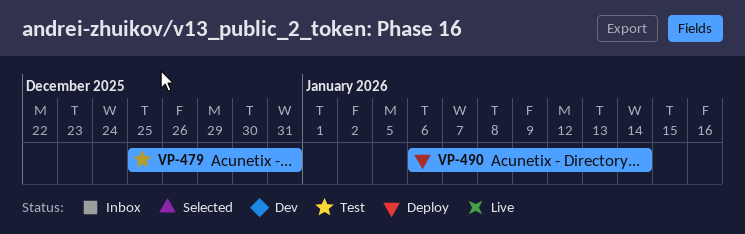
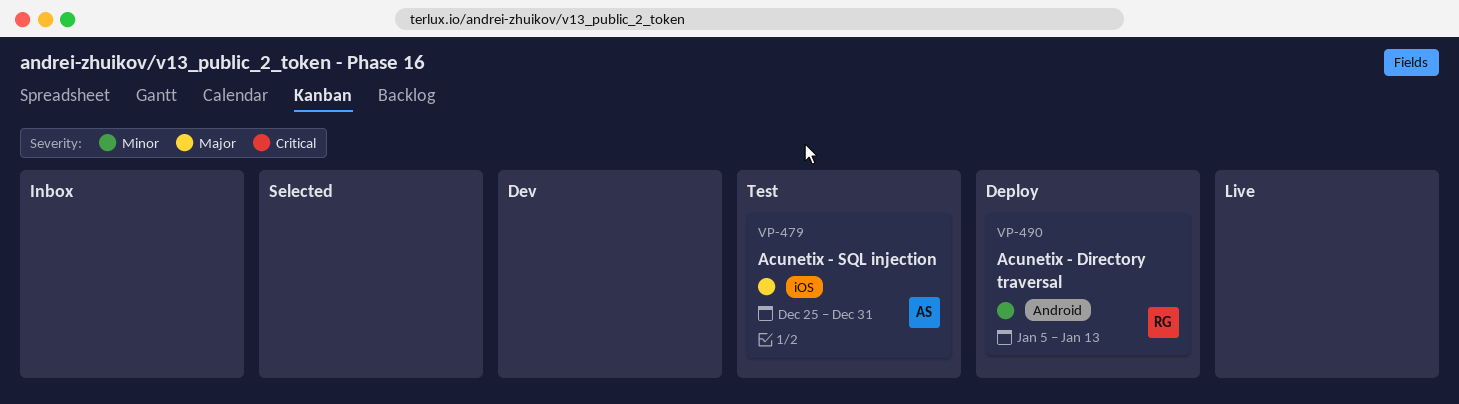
VP-490, start: Jan 6 -> Jan 5
VP-490, due: Jan 14 -> Jan 13

